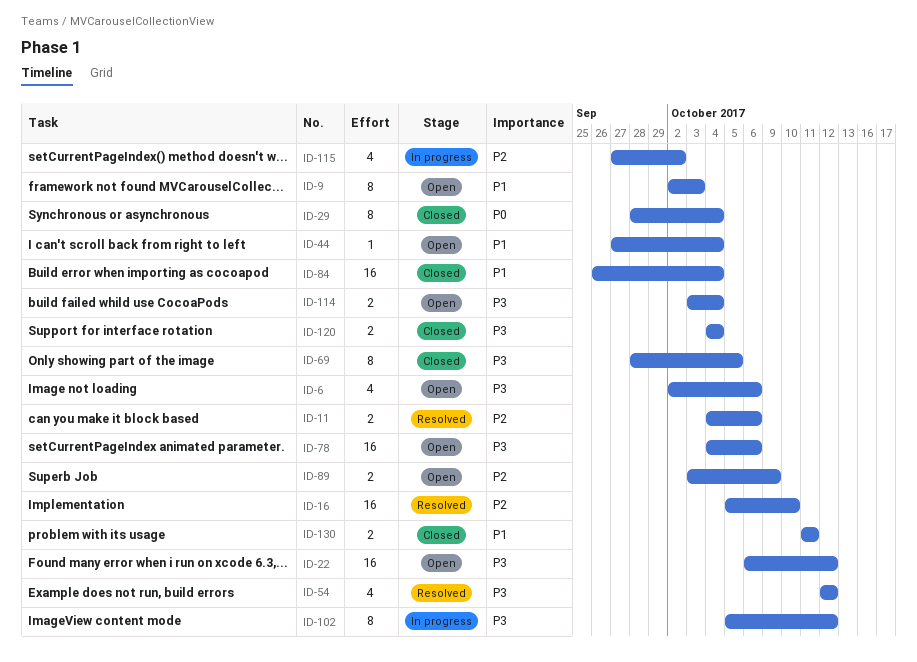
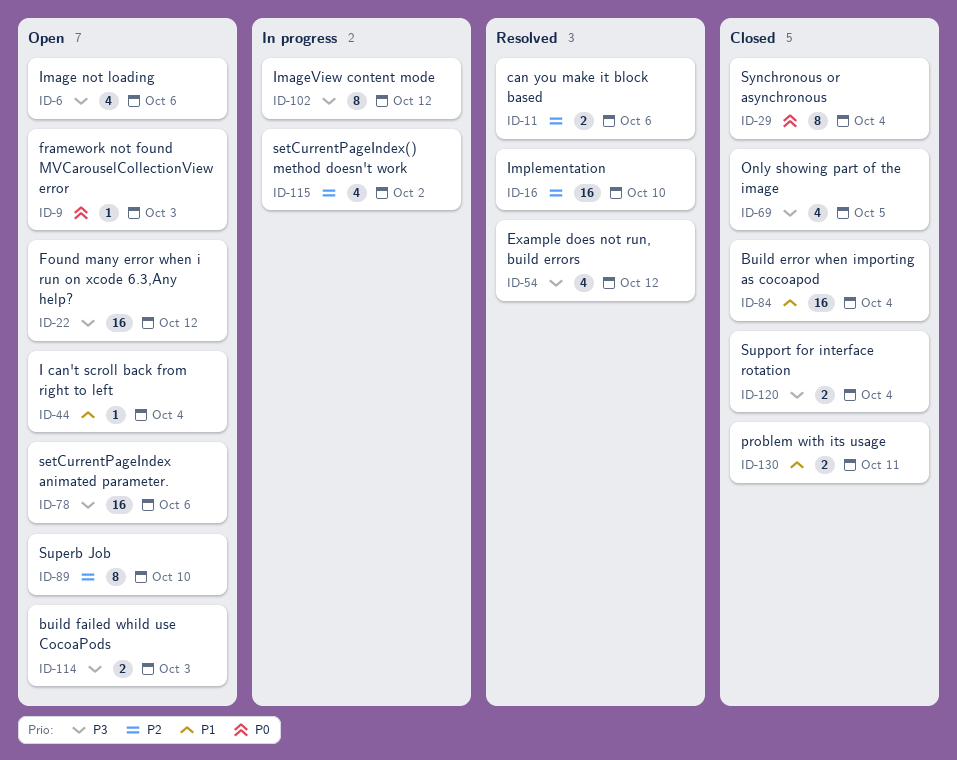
ID-9, priority: P1 -> P0
ID-9, estimate: 8 -> 1
ID-69, estimate: 8 -> 4
ID-89, estimate: 2 -> 8
ID-89, due: Oct 9 -> Oct 10
ID-114, due: Oct 4 -> Oct 3

